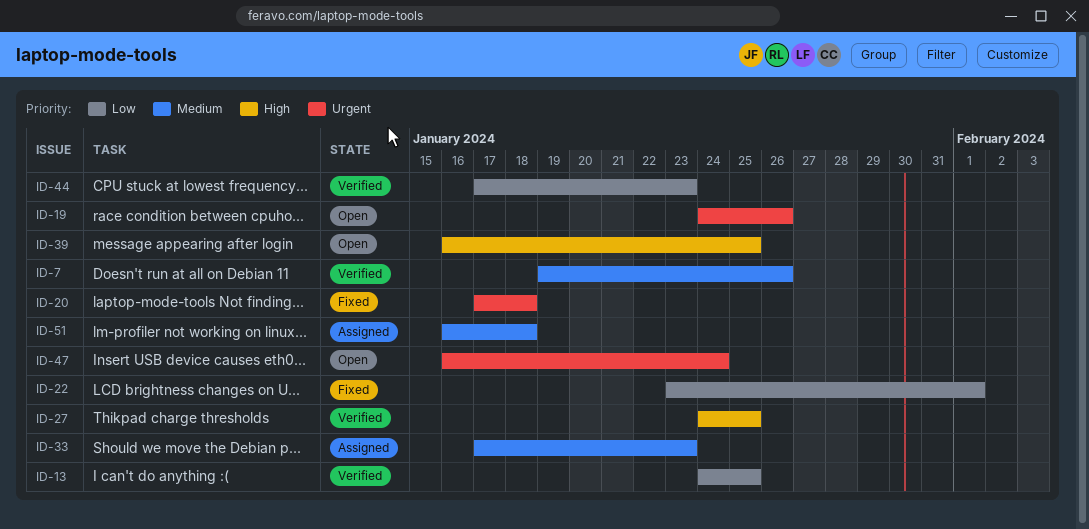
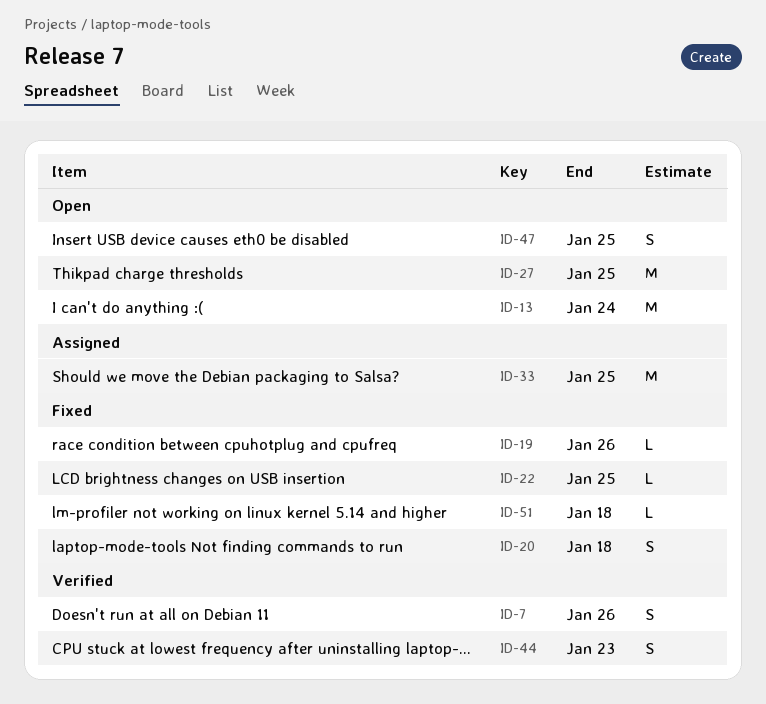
ID-13, status: Verified -> Open
ID-13, due: Jan 25 -> Jan 24
ID-19, status: Open -> Fixed
ID-22, due: Feb 1 -> Jan 25
ID-27, status: Verified -> Open
ID-33, due: Jan 23 -> Jan 25
ID-39: present -> none
ID-47, due: Jan 24 -> Jan 25
ID-51, status: Assigned -> Fixed

